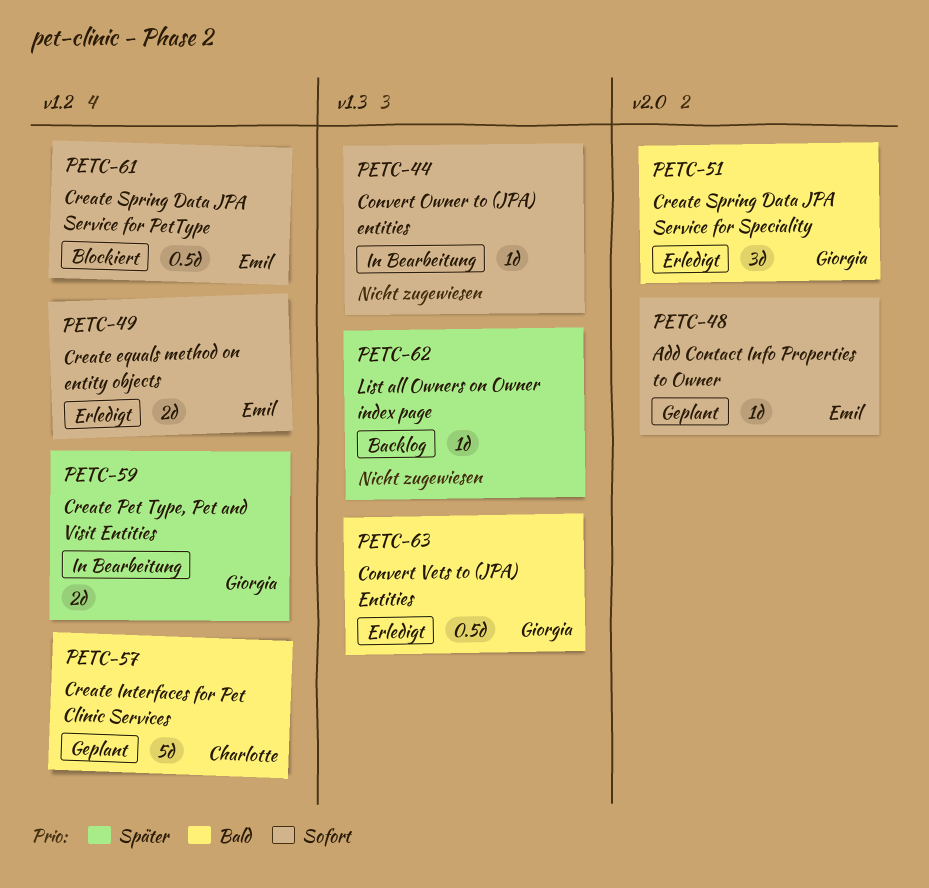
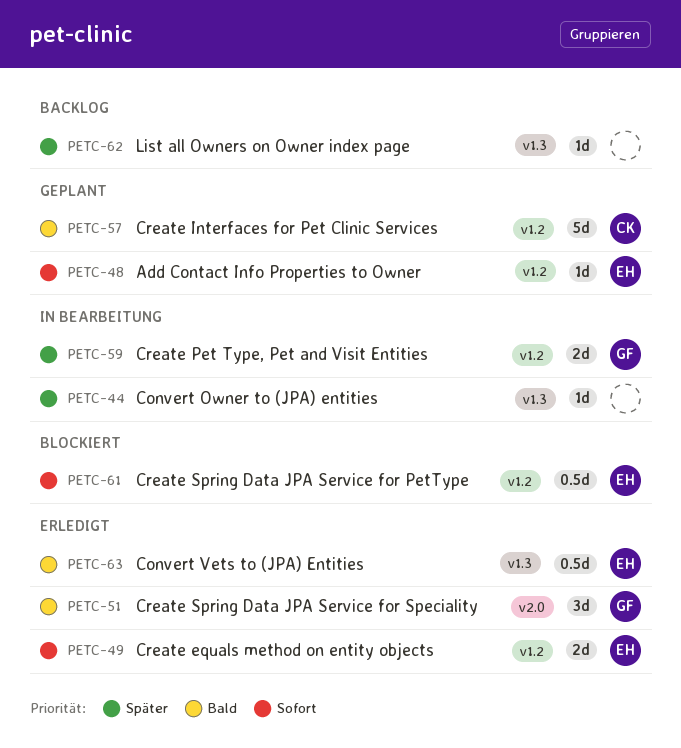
PETC-44, priority: Sofort -> Später
PETC-48, label: v2.0 -> v1.2
PETC-63, owner: Giorgia -> Emil

